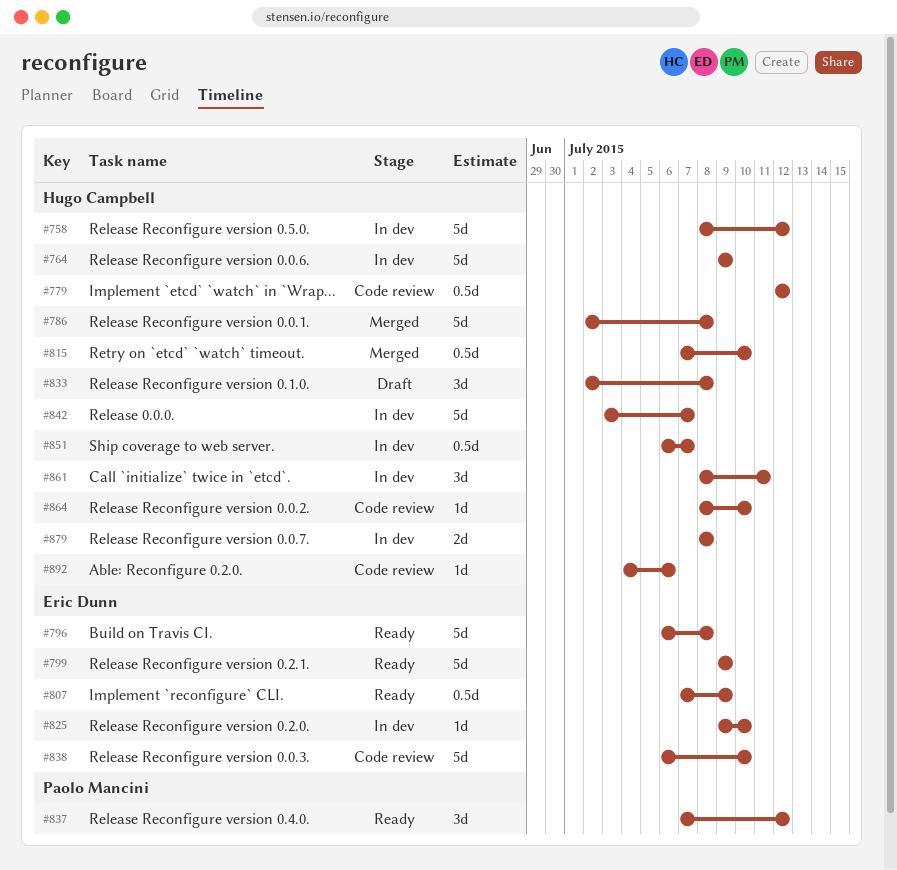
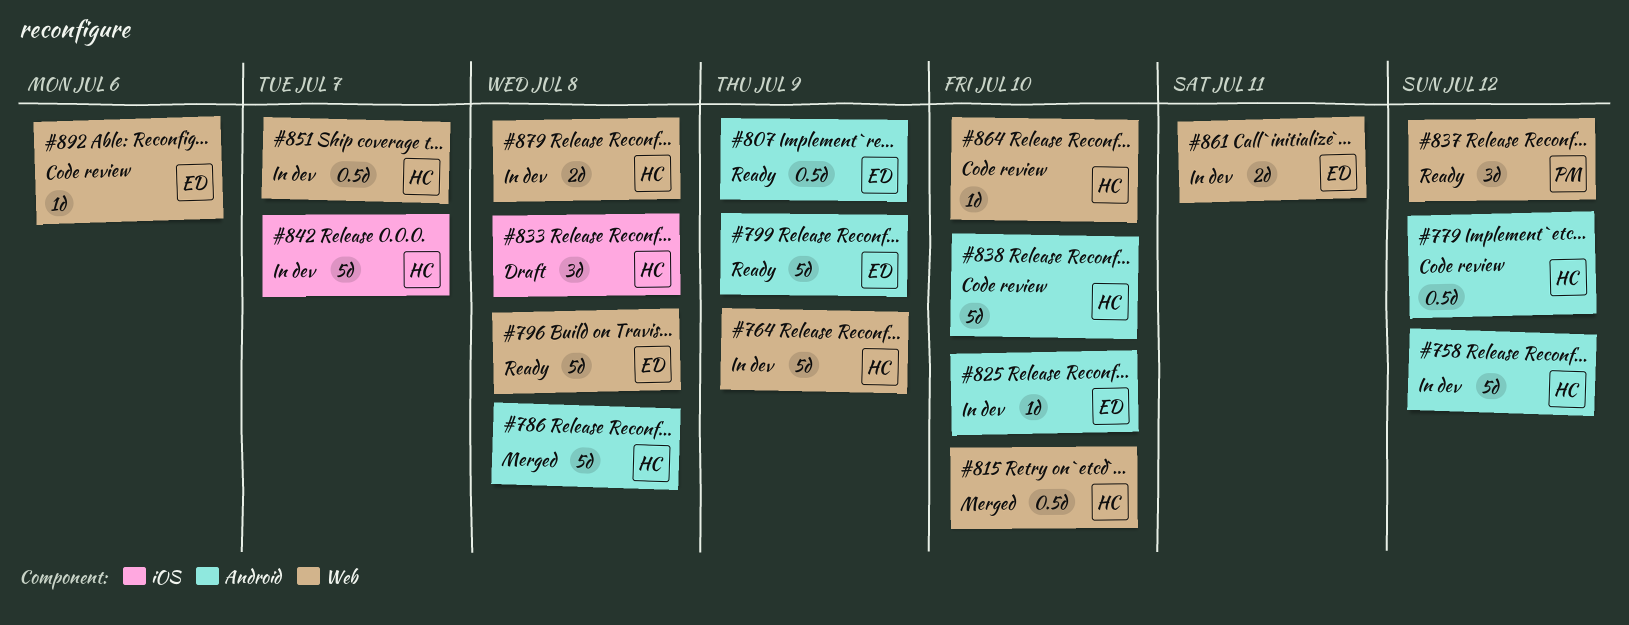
#838, owner: Eric Dunn -> Hugo Campbell
#861, owner: Hugo Campbell -> Eric Dunn
#861, estimate: 3d -> 2d
#892, owner: Hugo Campbell -> Eric Dunn

